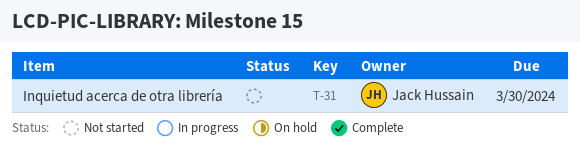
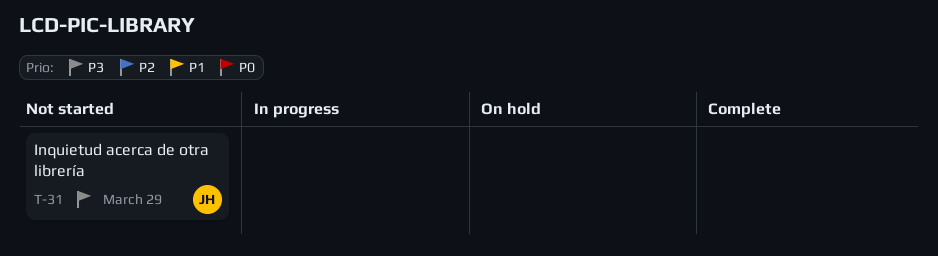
T-31, due: Mar 30 -> Mar 29

